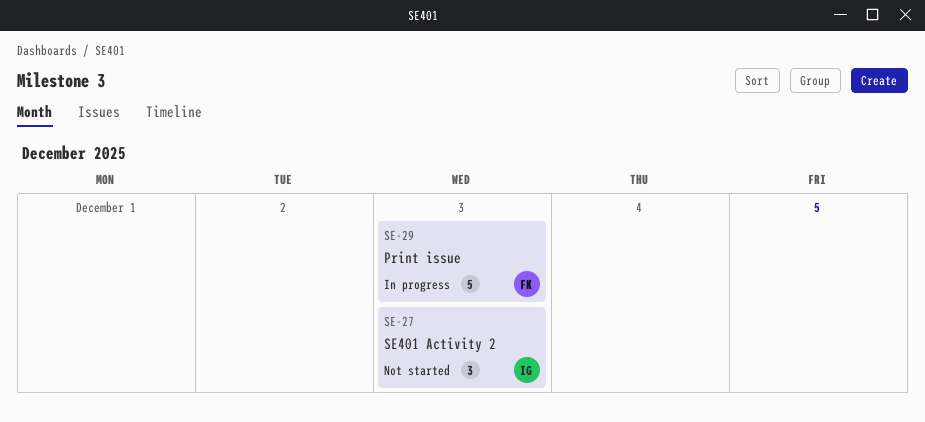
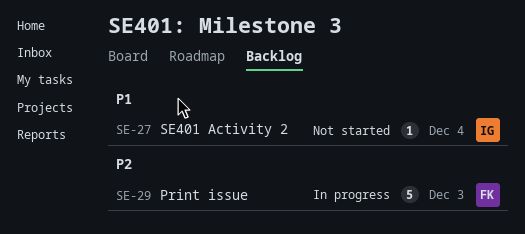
SE-27, estimate: 3 -> 1
SE-27, day: Dec 3 -> Dec 4

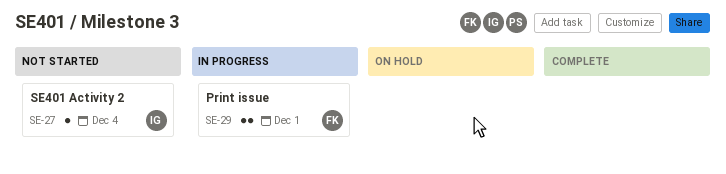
SE-29, estimate: 5 -> 2
SE-29, day: Dec 3 -> Dec 1

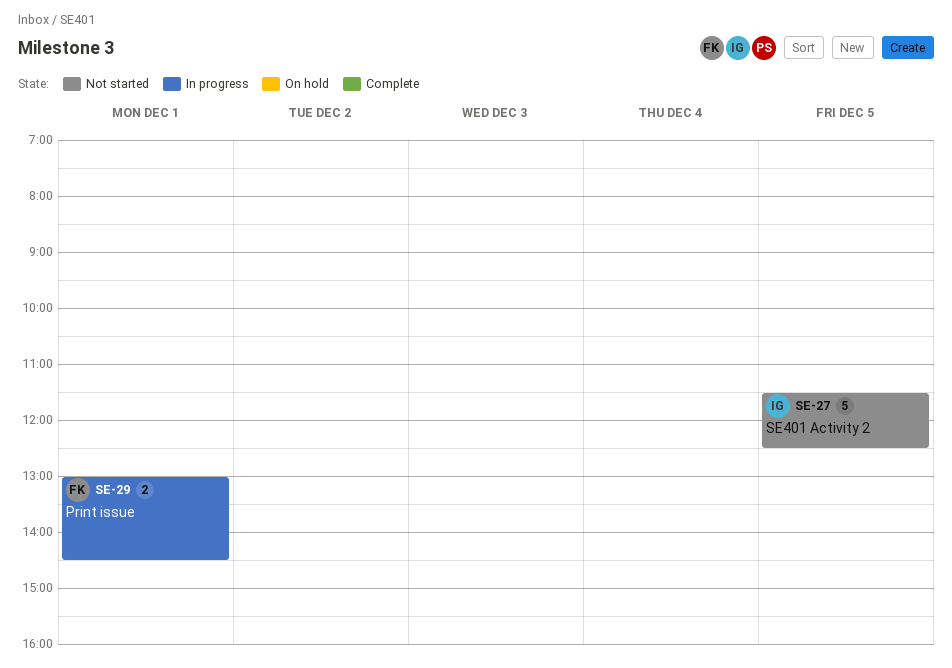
SE-27, estimate: 1 -> 5
SE-27, day: Dec 4 -> Dec 5

